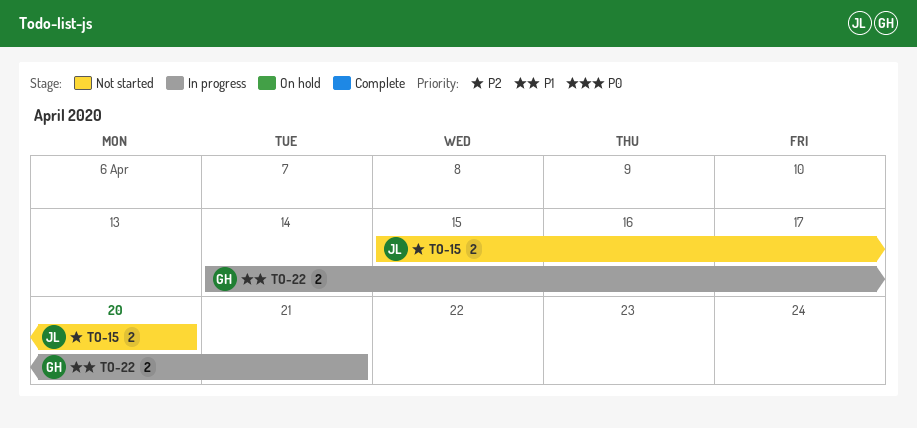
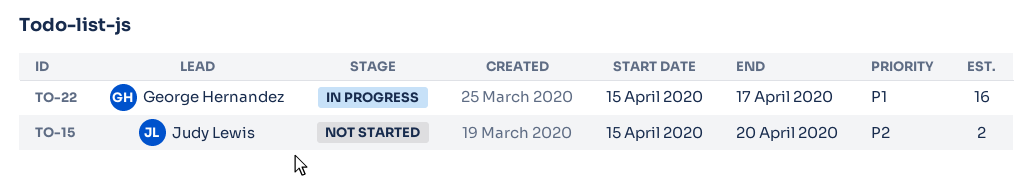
TO-22, estimate: 2 -> 16
TO-22, start: Apr 14 -> Apr 15
TO-22, due: Apr 21 -> Apr 17

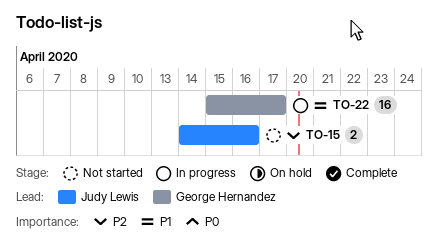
TO-15, start: Apr 15 -> Apr 14
TO-15, due: Apr 20 -> Apr 16

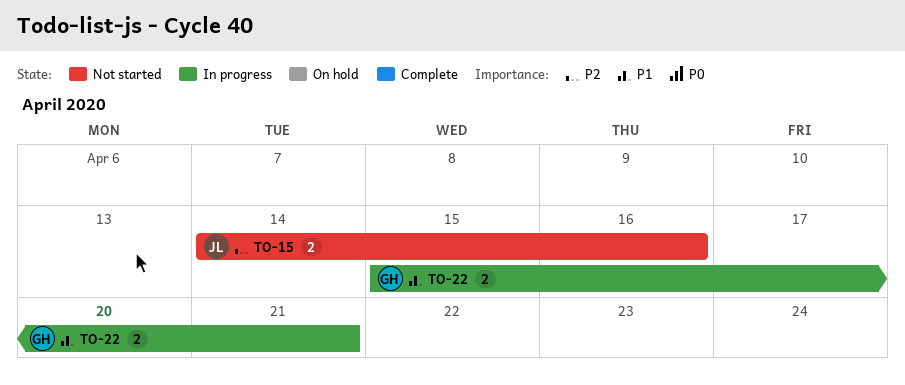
TO-22, estimate: 16 -> 2
TO-22, due: Apr 17 -> Apr 21

